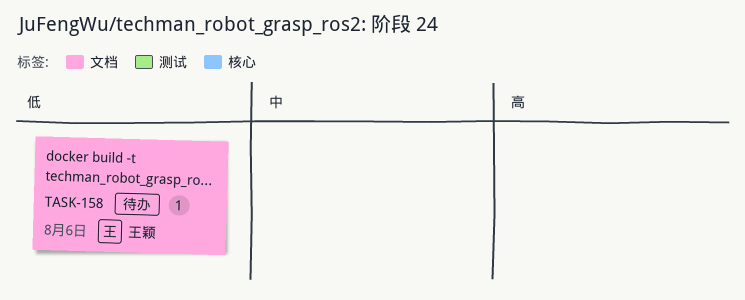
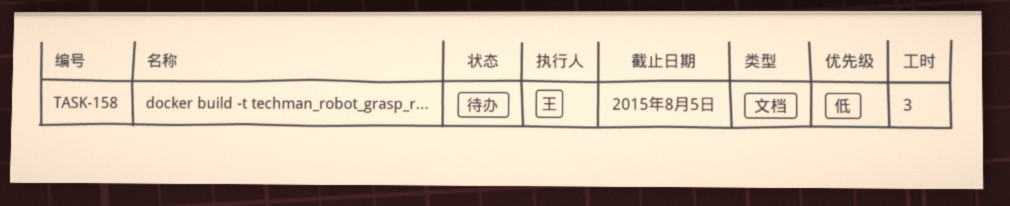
TASK-158, estimate: 1 -> 3
TASK-158, due: Aug 6 -> Aug 5

